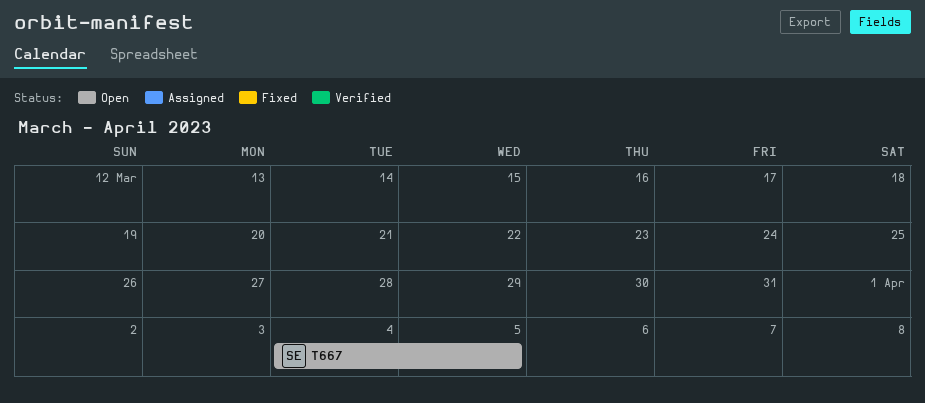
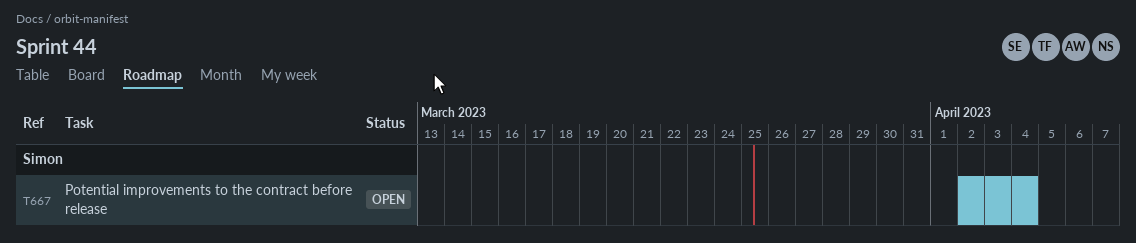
T667, start: Apr 4 -> Apr 2
T667, due: Apr 5 -> Apr 4

